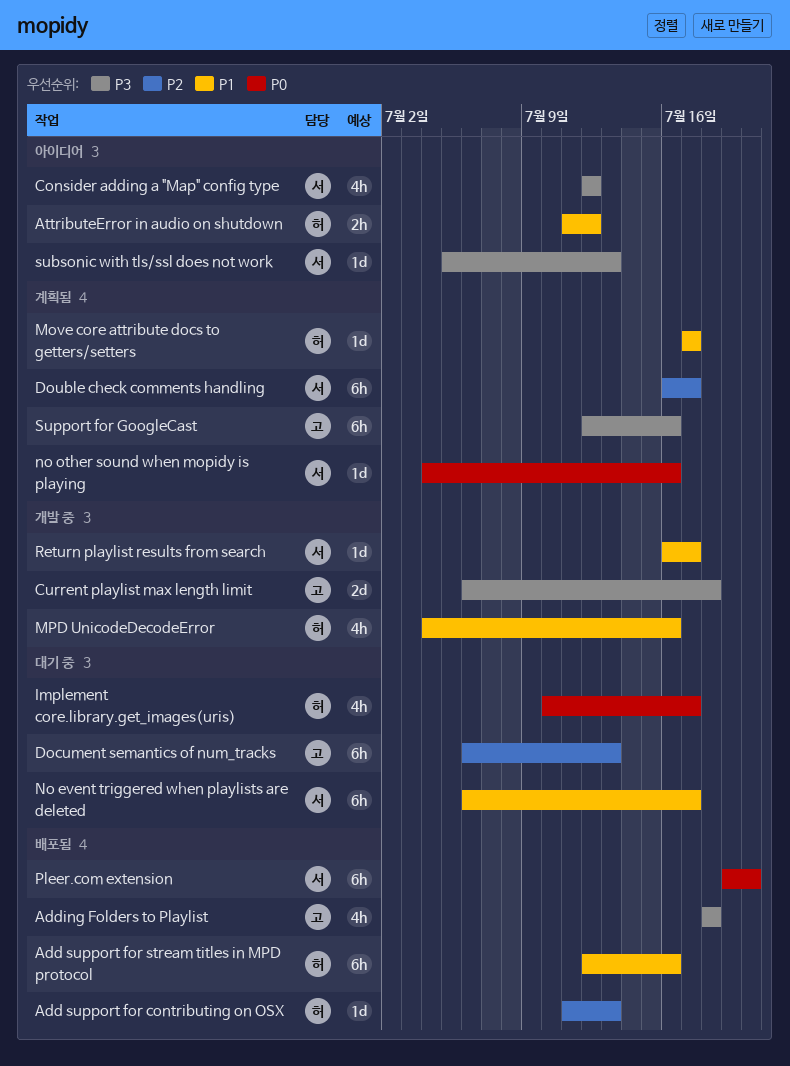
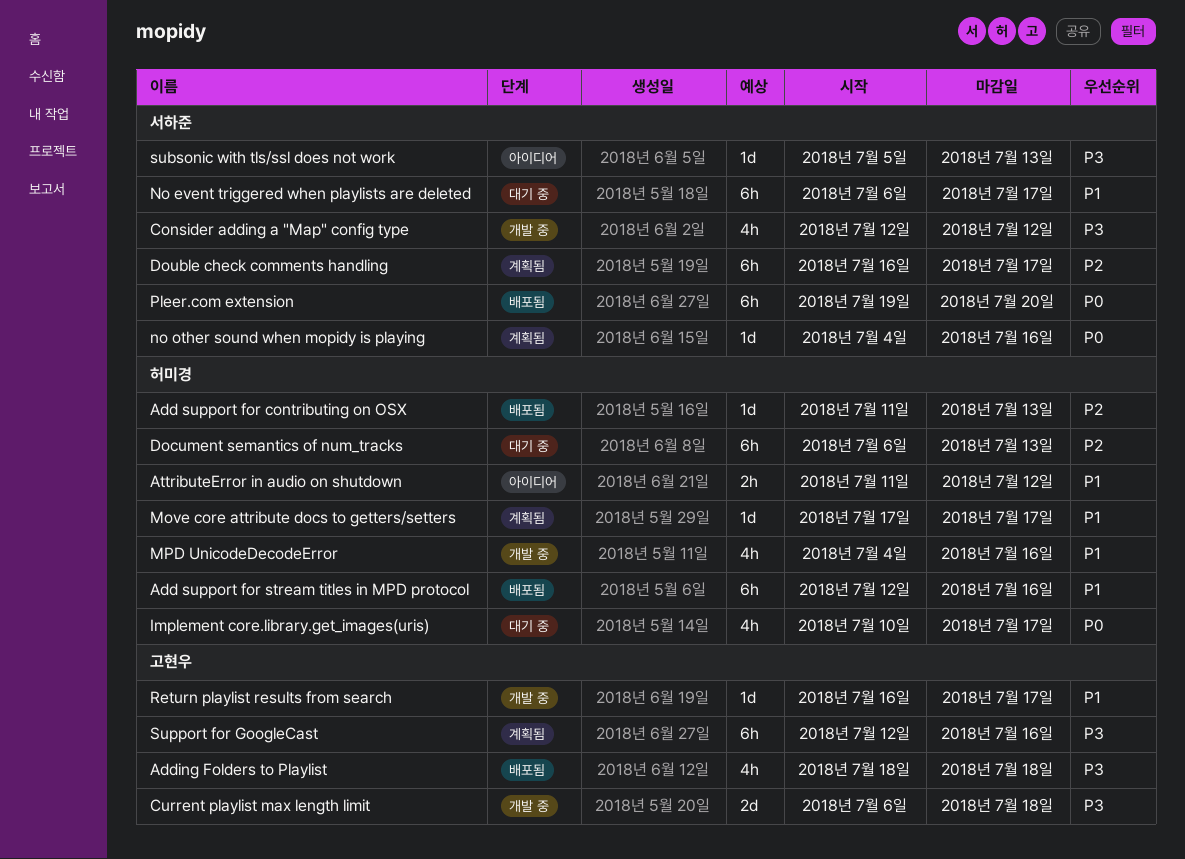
Consider adding a "Map" config type, status: 아이디어 -> 개발 중
Document semantics of num_tracks, owner: 고현우 -> 허미경
Return playlist results from search, owner: 서하준 -> 고현우

